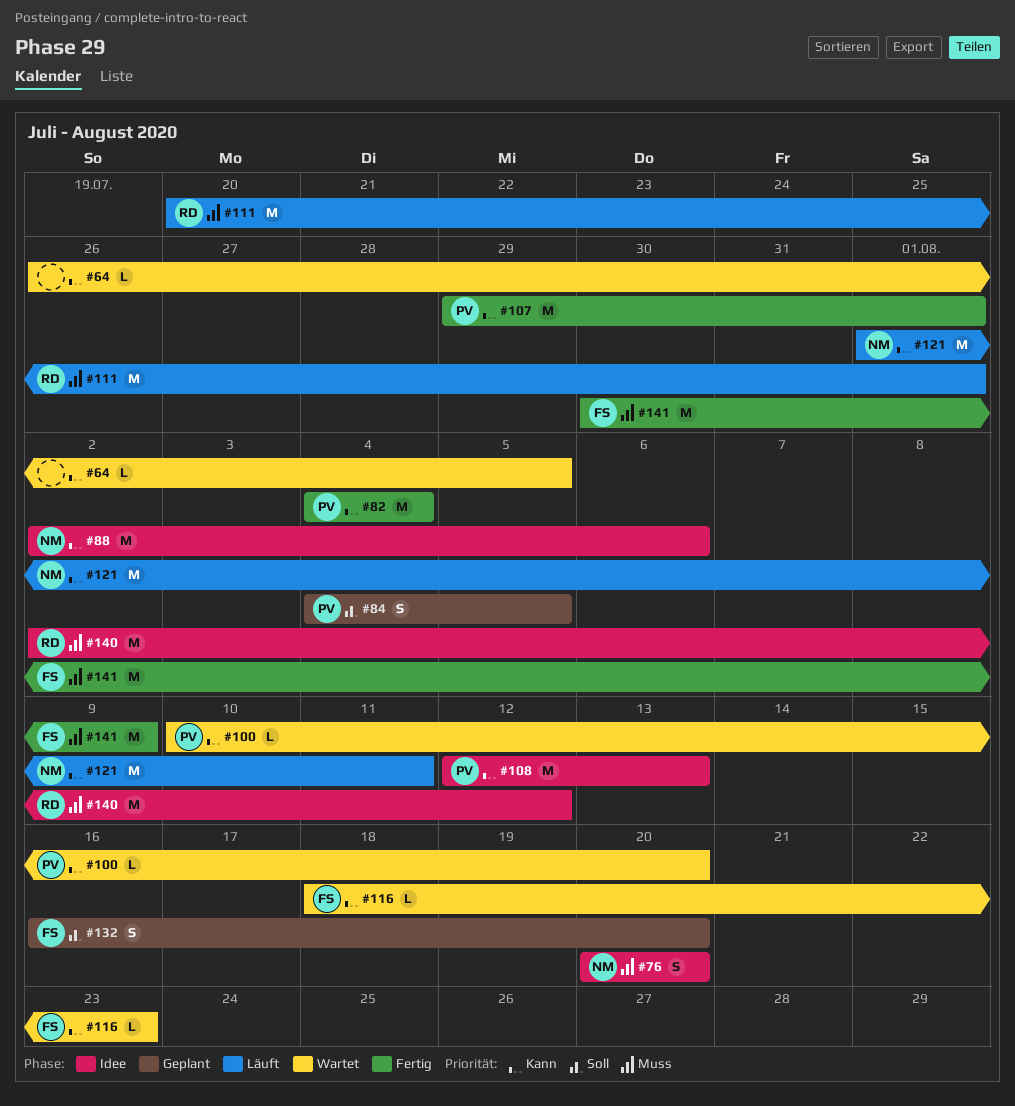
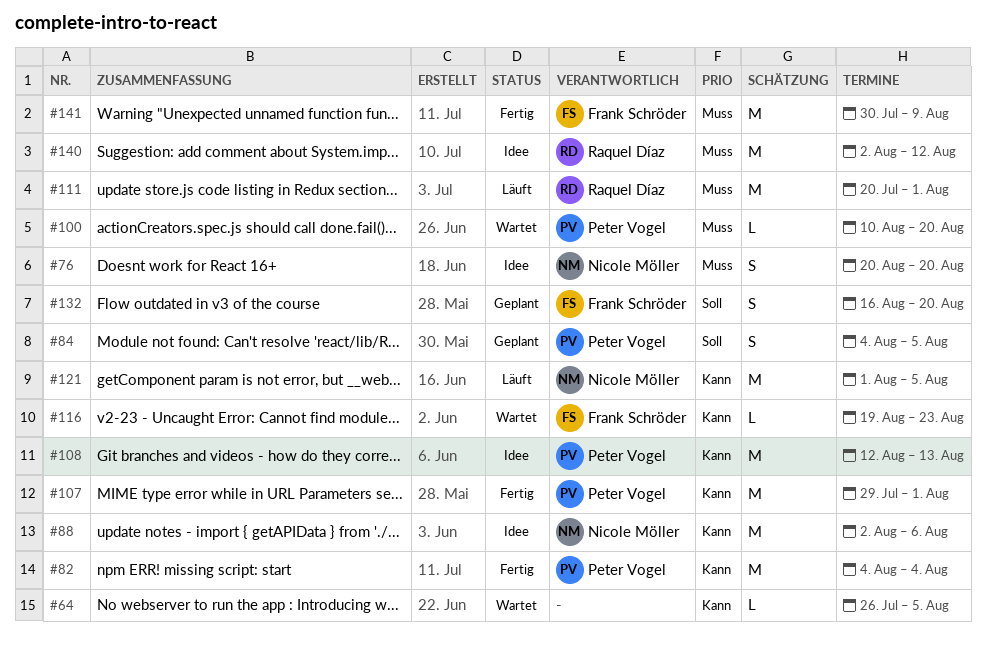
#100, priority: Kann -> Muss
#116, start: Aug 18 -> Aug 19
#121, due: Aug 11 -> Aug 5

